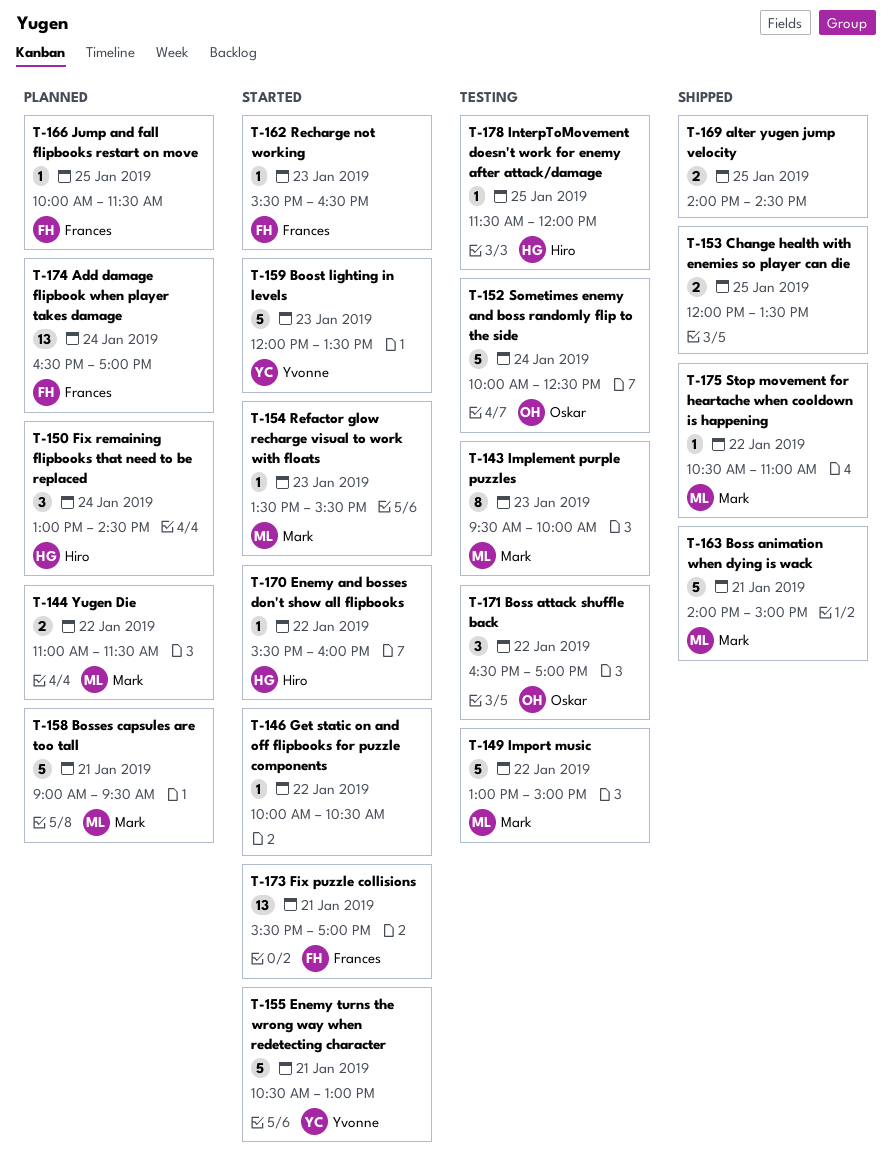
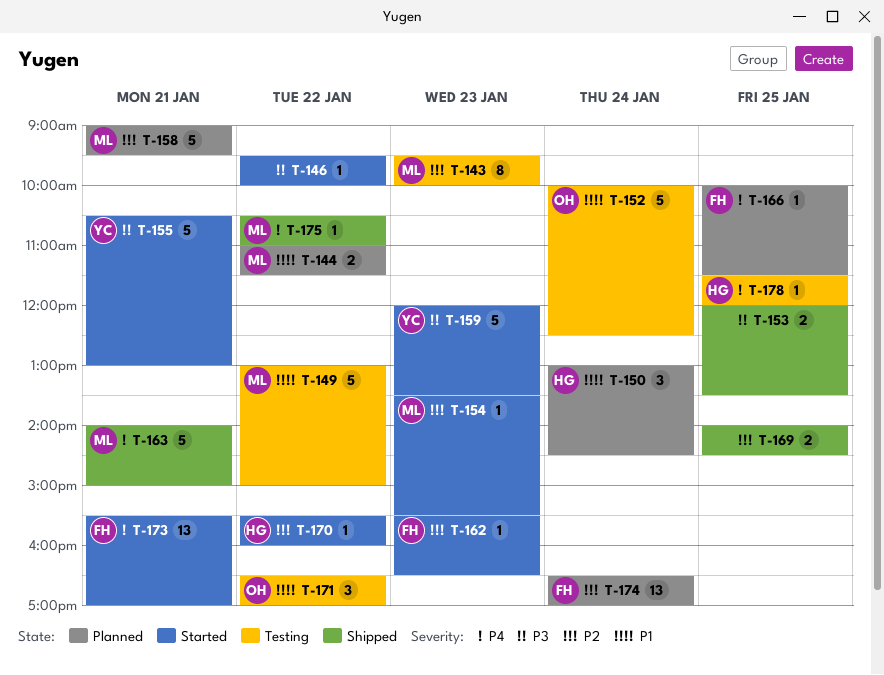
T-146, begins: 10:00 -> 09:30
T-146, ends: 10:30 -> 10:00

